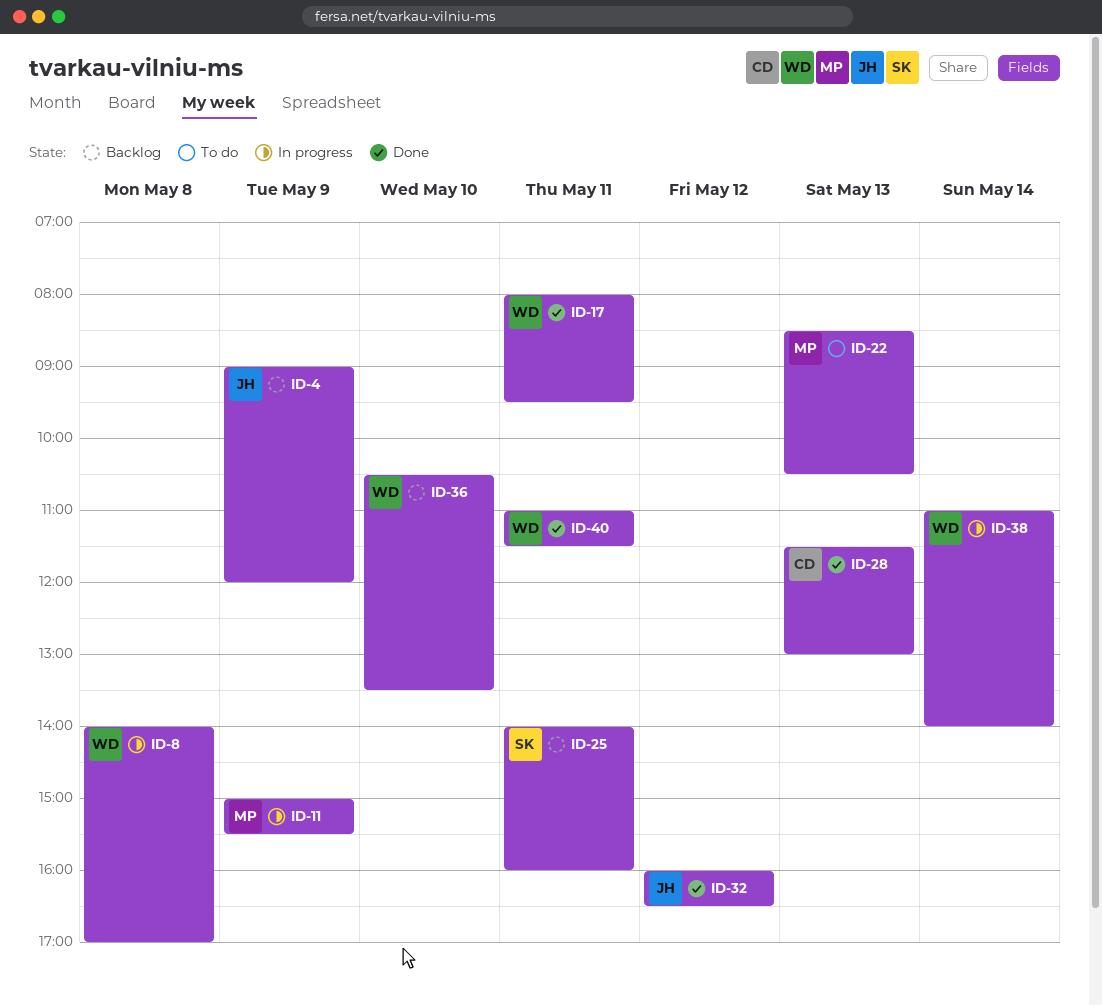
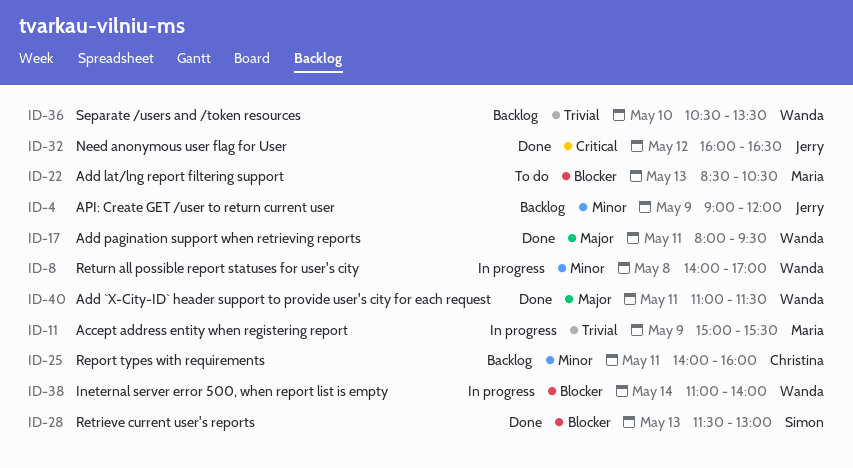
ID-25, owner: Simon -> Christina
ID-28, owner: Christina -> Simon

